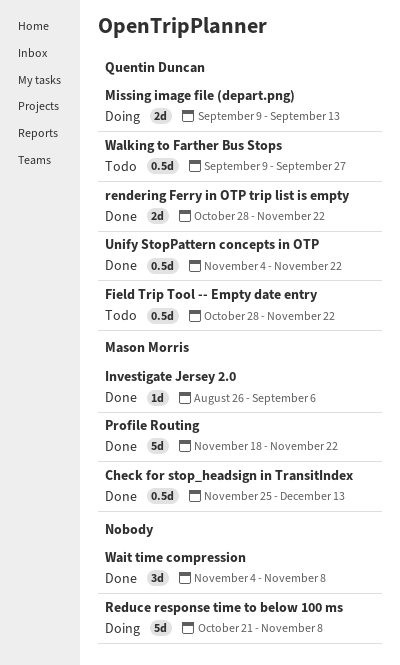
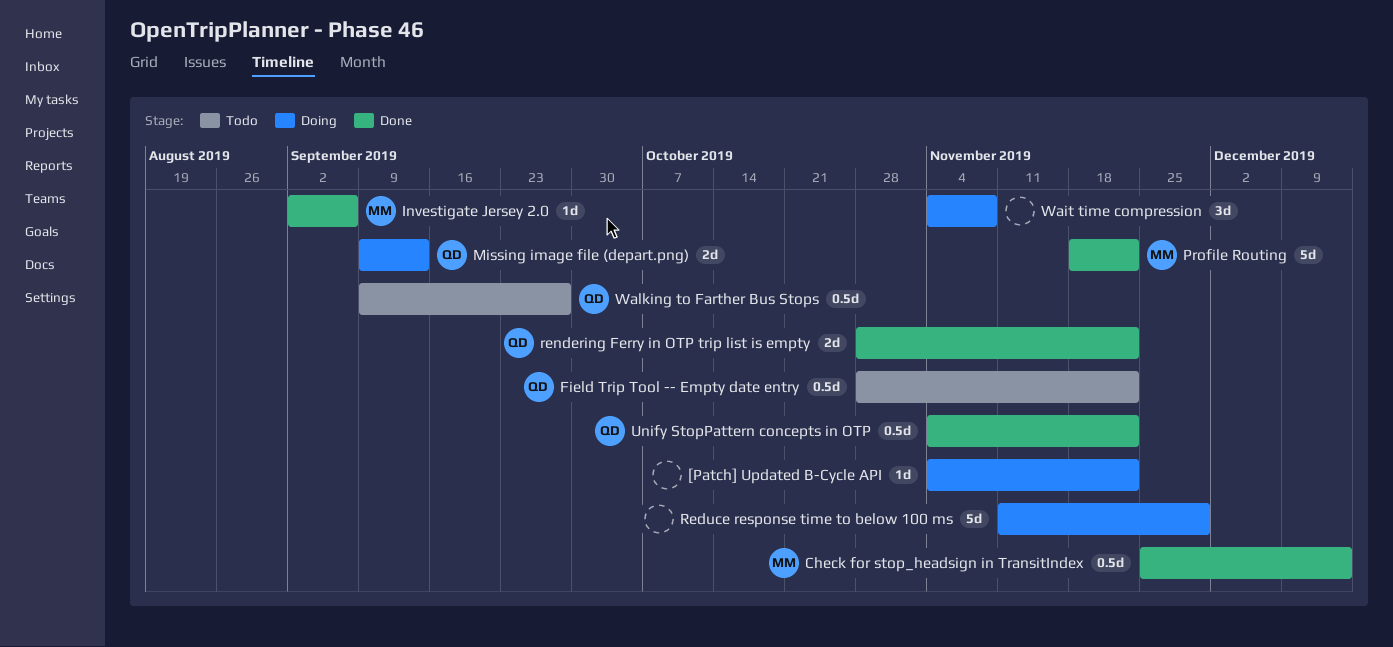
[Patch] Updated B-Cycle API: none -> present
Investigate Jersey 2.0, start: Aug 26 -> Sep 2
Reduce response time to below 100 ms, start: Oct 21 -> Nov 11
Reduce response time to below 100 ms, due: Nov 8 -> Nov 29
Wait time compression, status: Done -> Doing

